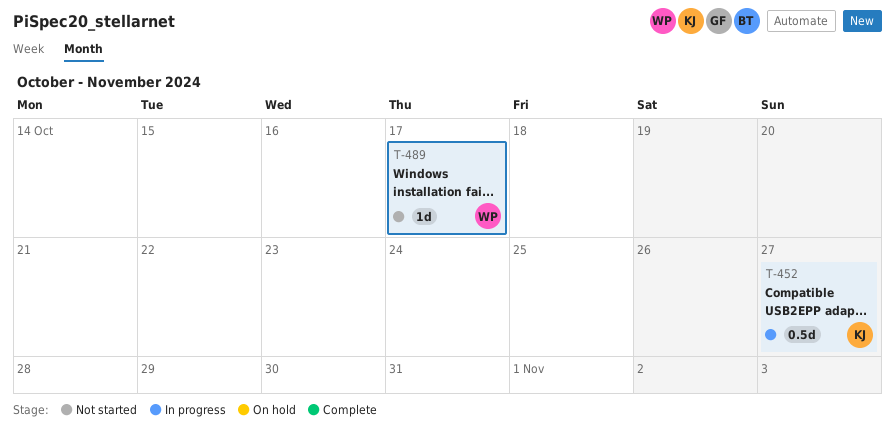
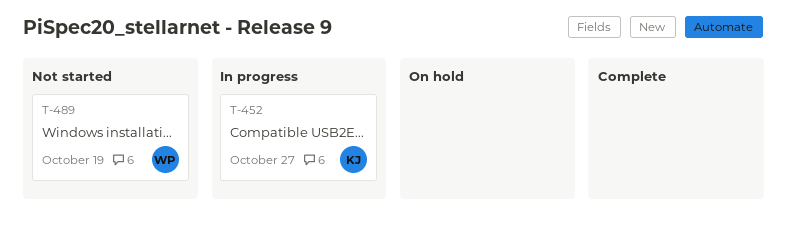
T-489, due: Oct 17 -> Oct 19

